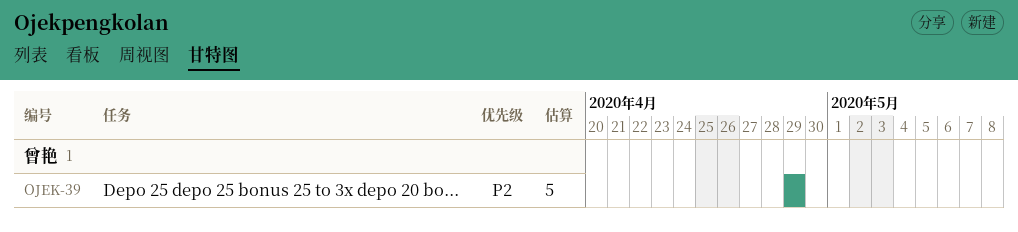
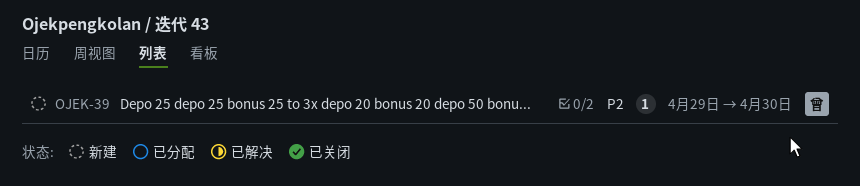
OJEK-39, estimate: 5 -> 1
OJEK-39, due: Apr 29 -> Apr 30

